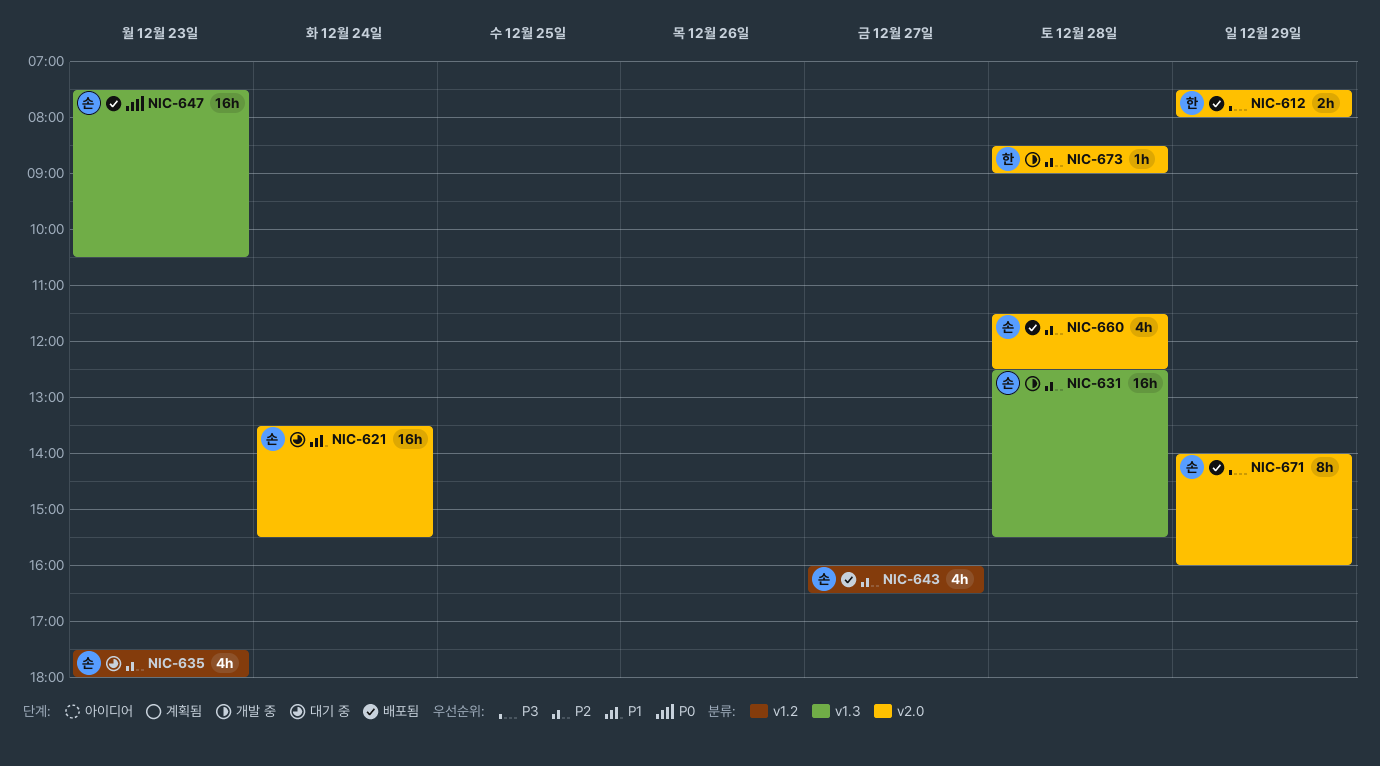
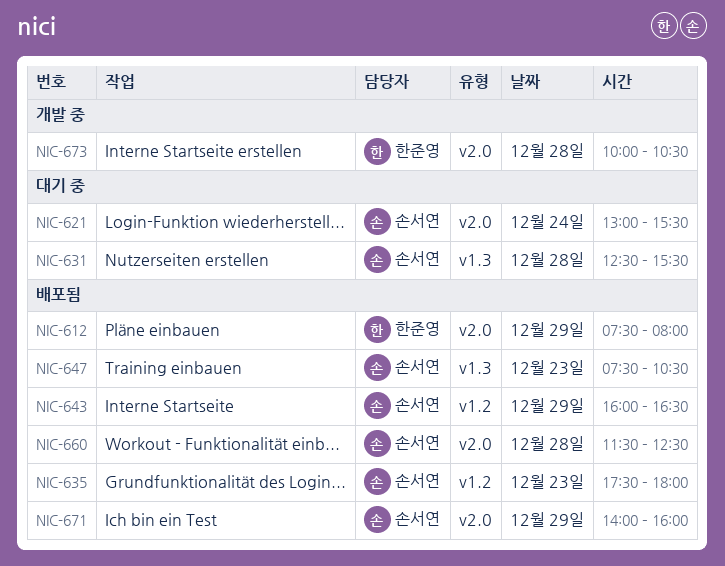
NIC-621, begins: 13:30 -> 13:00
NIC-631, status: 개발 중 -> 대기 중
NIC-635, status: 대기 중 -> 배포됨
NIC-643, day: Dec 27 -> Dec 29
NIC-673, begins: 08:30 -> 10:00
NIC-673, ends: 09:00 -> 10:30

